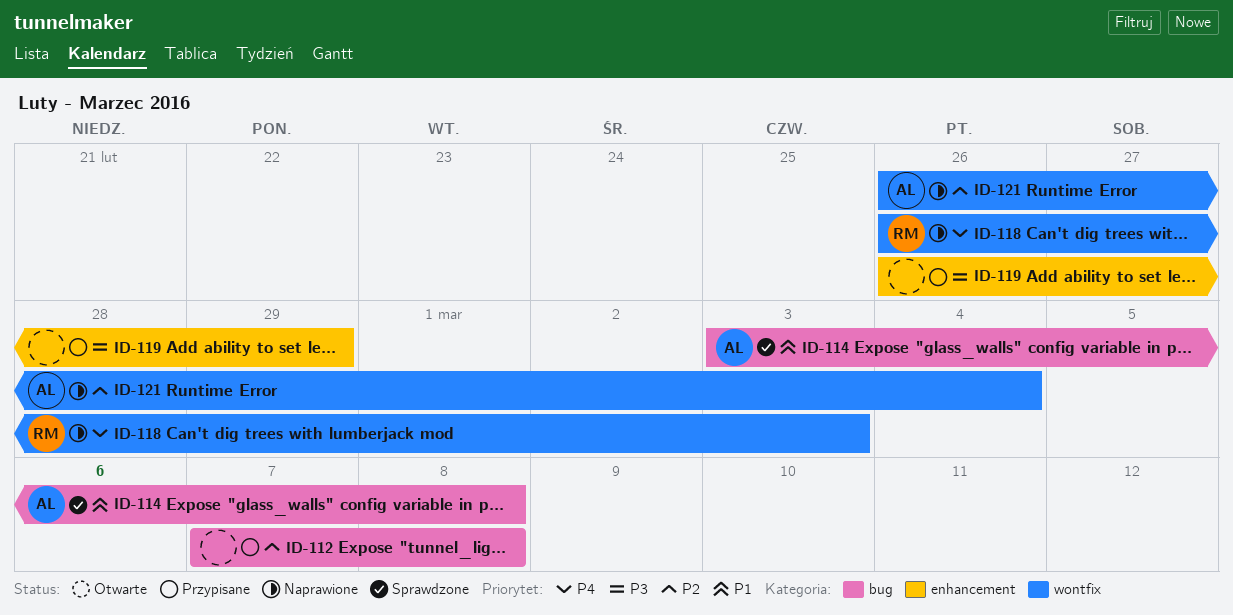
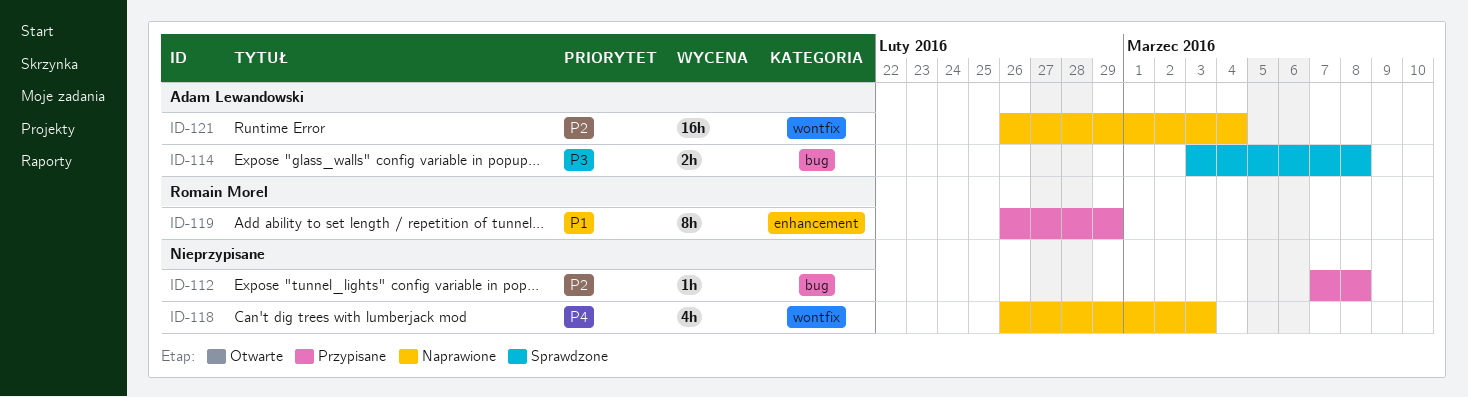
ID-114, priority: P1 -> P3
ID-118, owner: Romain Morel -> none
ID-119, owner: none -> Romain Morel
ID-119, priority: P3 -> P1

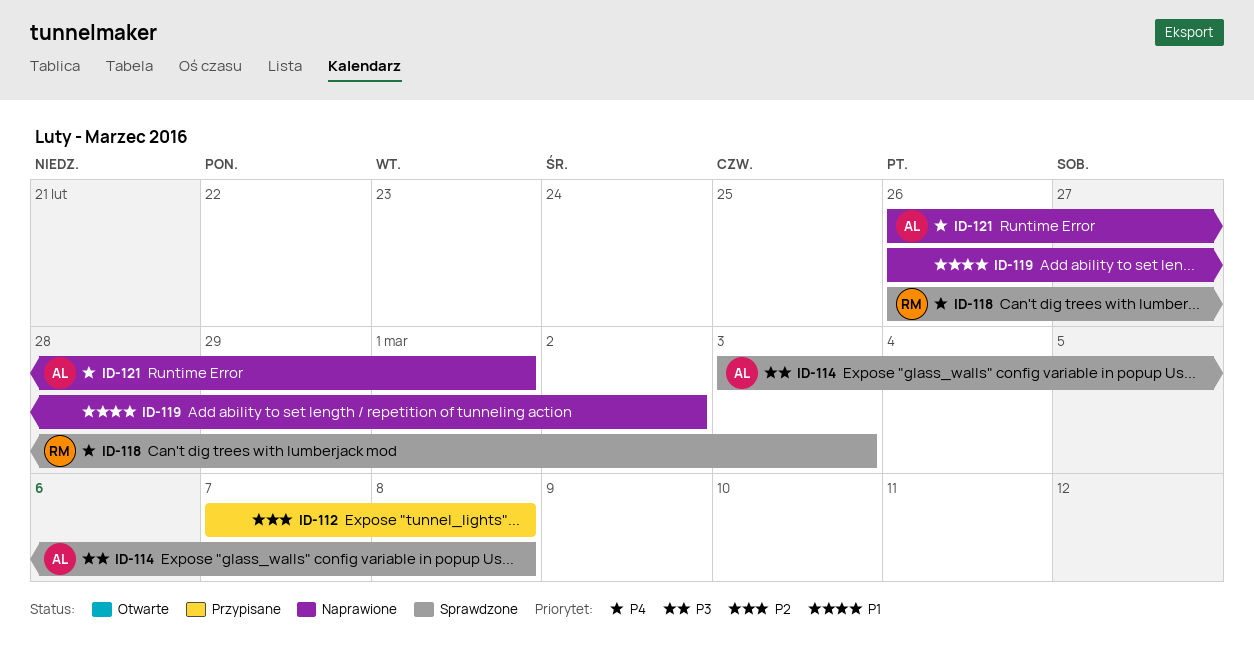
ID-118, status: Naprawione -> Sprawdzone
ID-118, owner: none -> Romain Morel
ID-119, status: Przypisane -> Naprawione
ID-119, owner: Romain Morel -> none
ID-119, due: Feb 29 -> Mar 2
ID-121, priority: P2 -> P4
ID-121, due: Mar 4 -> Mar 1

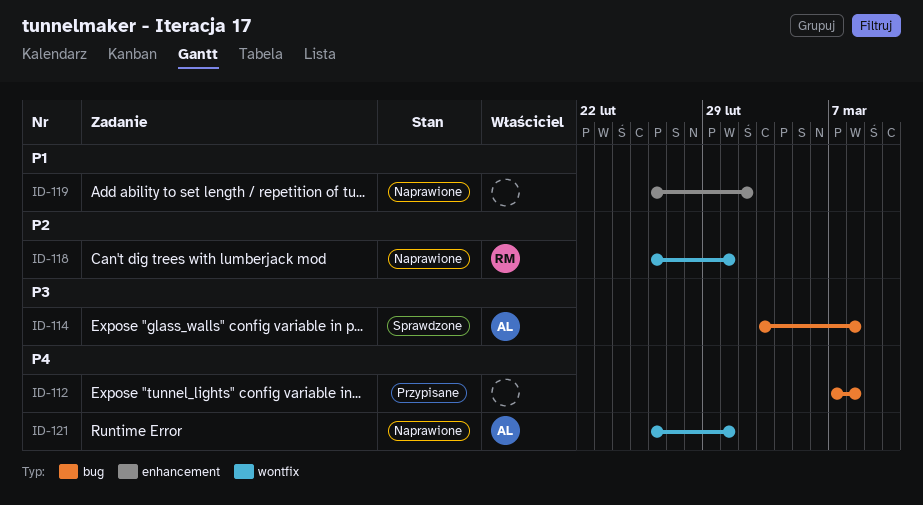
ID-112, priority: P2 -> P4
ID-118, status: Sprawdzone -> Naprawione
ID-118, priority: P4 -> P2
ID-118, due: Mar 3 -> Mar 1

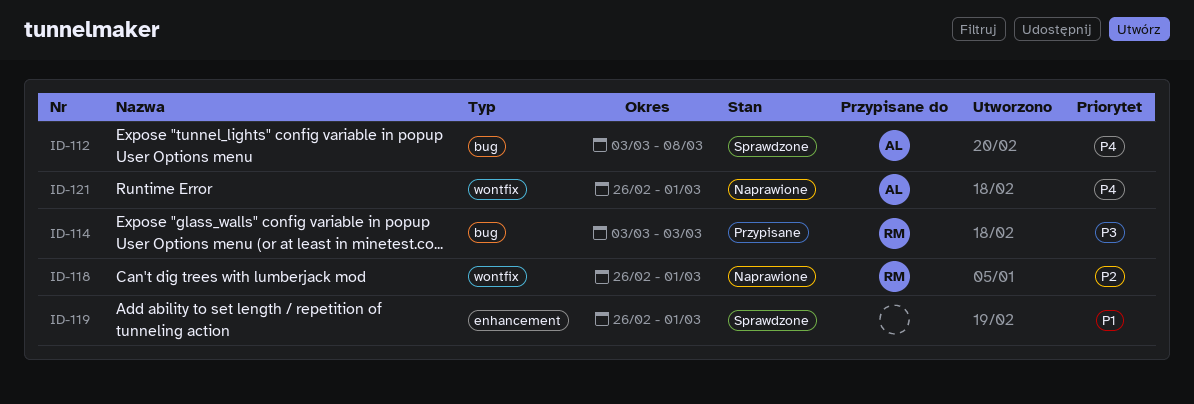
ID-112, status: Przypisane -> Sprawdzone
ID-112, owner: none -> AL
ID-112, start: Mar 7 -> Mar 3
ID-114, status: Sprawdzone -> Przypisane
ID-114, owner: AL -> RM
ID-114, due: Mar 8 -> Mar 3
ID-119, status: Naprawione -> Sprawdzone
ID-119, due: Mar 2 -> Mar 1

